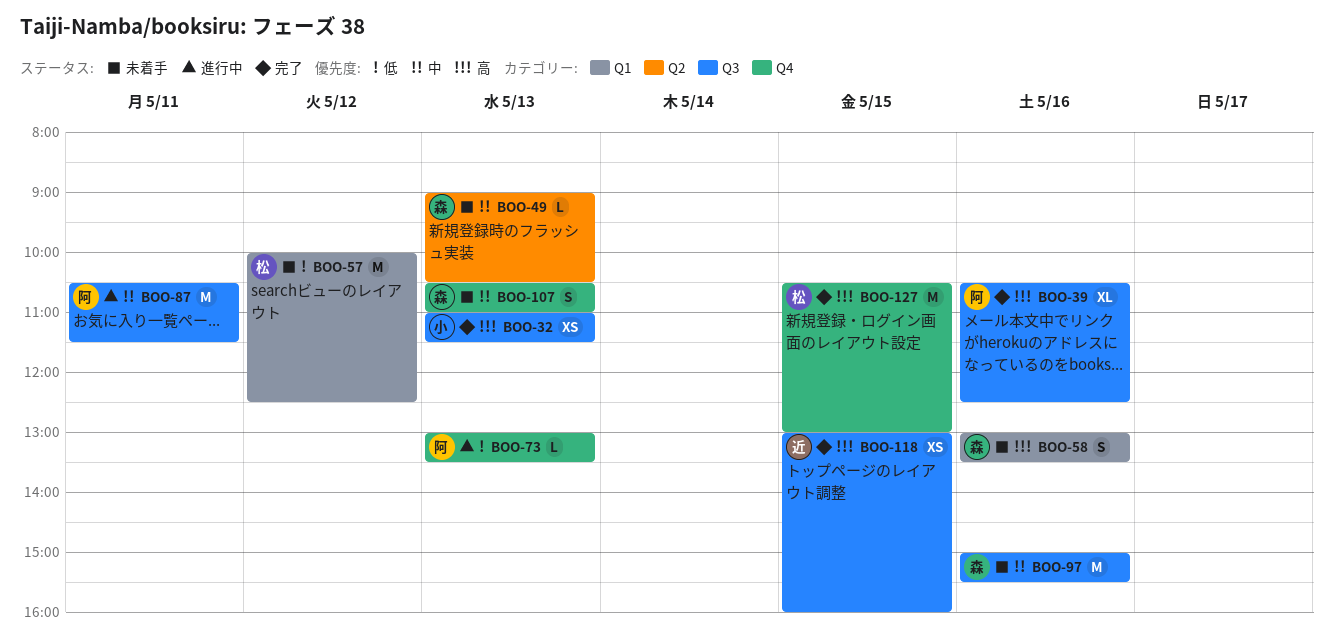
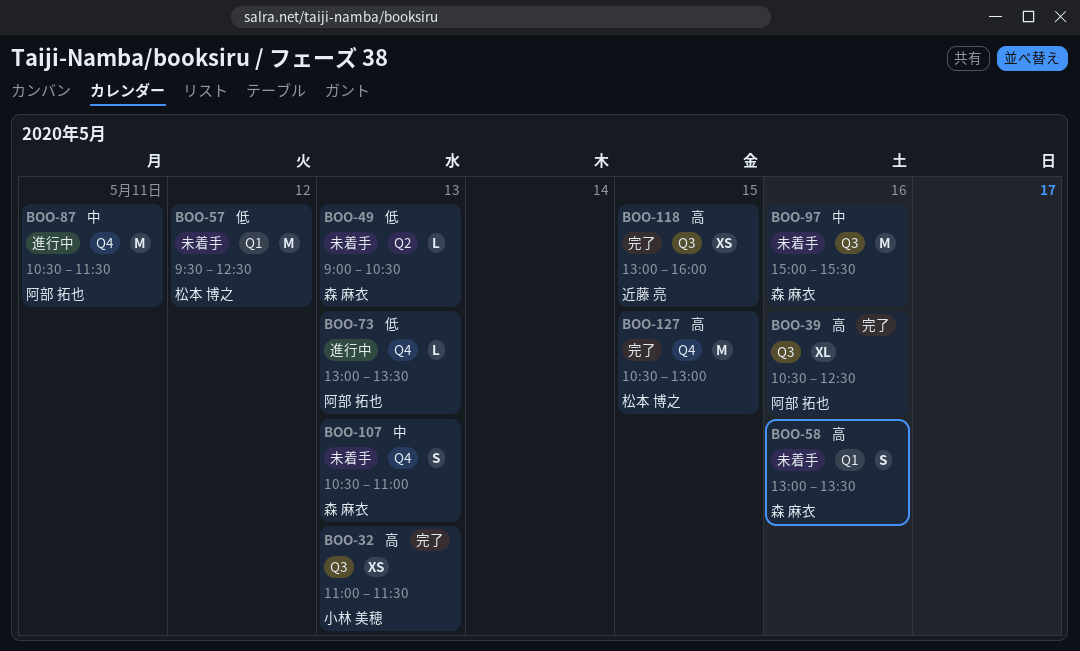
BOO-49, priority: 中 -> 低
BOO-57, begins: 10:00 -> 09:30
BOO-87, label: Q3 -> Q4

